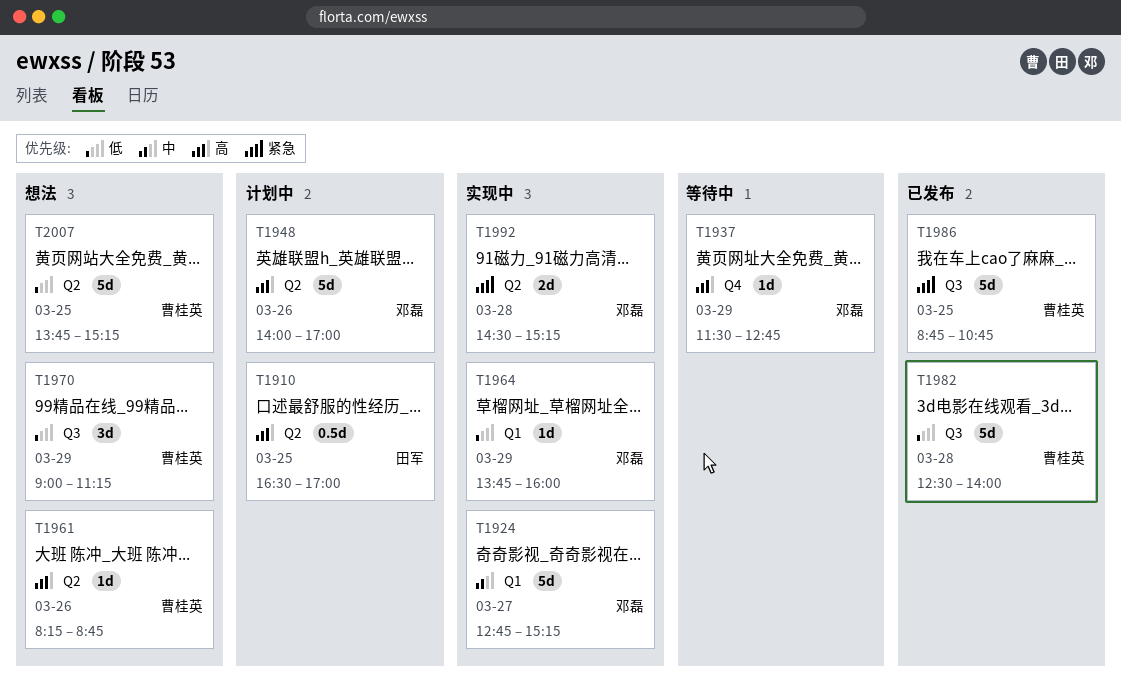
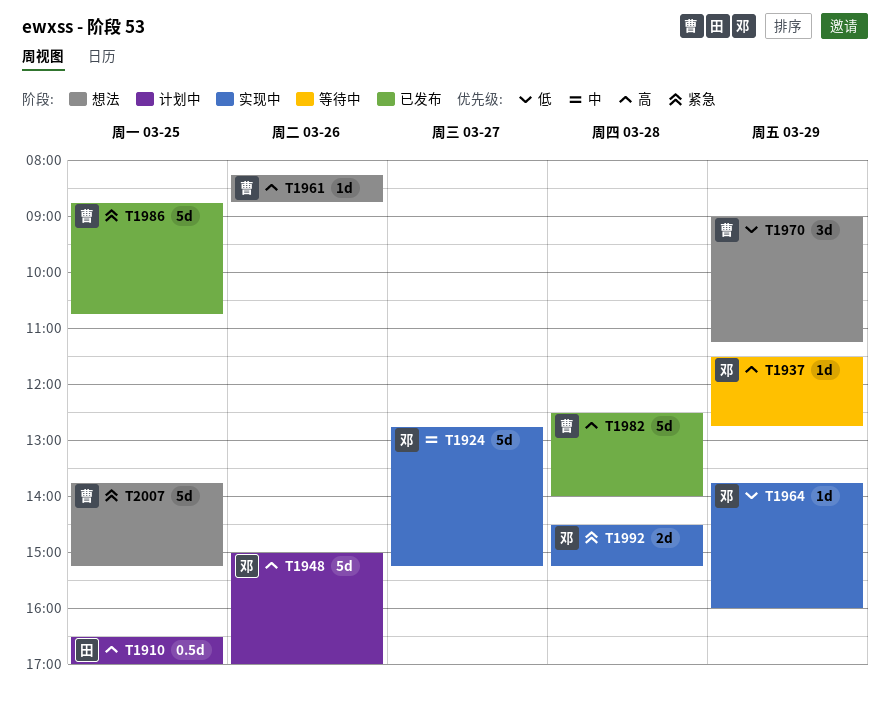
T1948, begins: 14:00 -> 15:00
T1982, priority: 低 -> 高
T2007, priority: 低 -> 紧急

